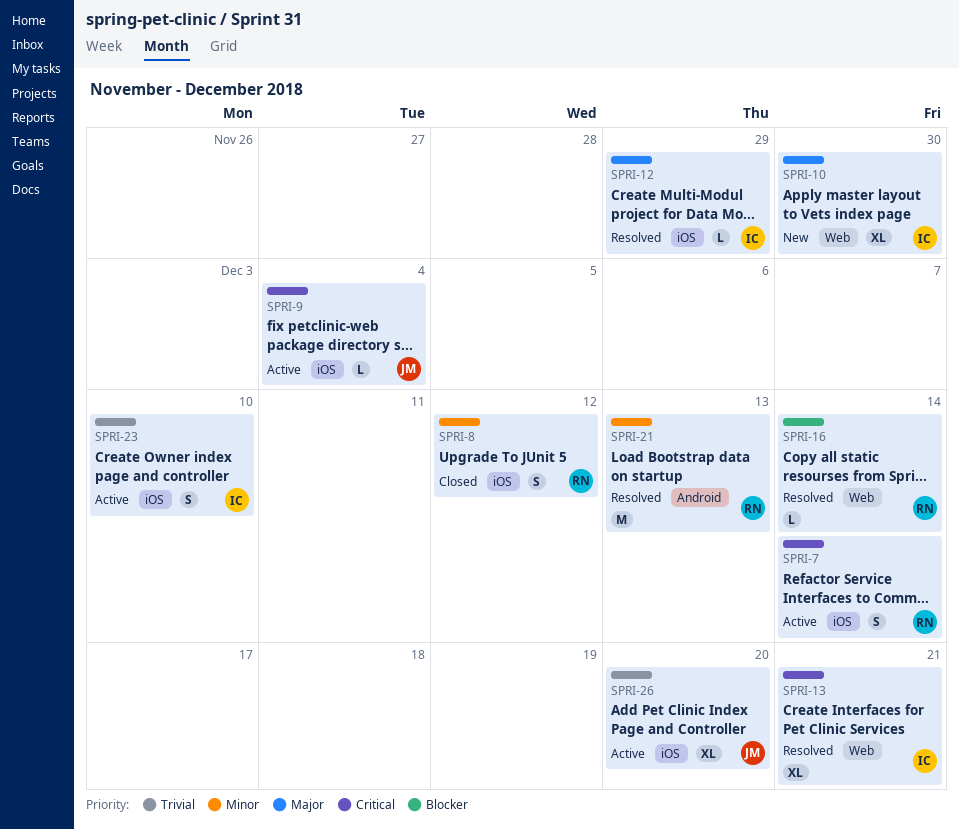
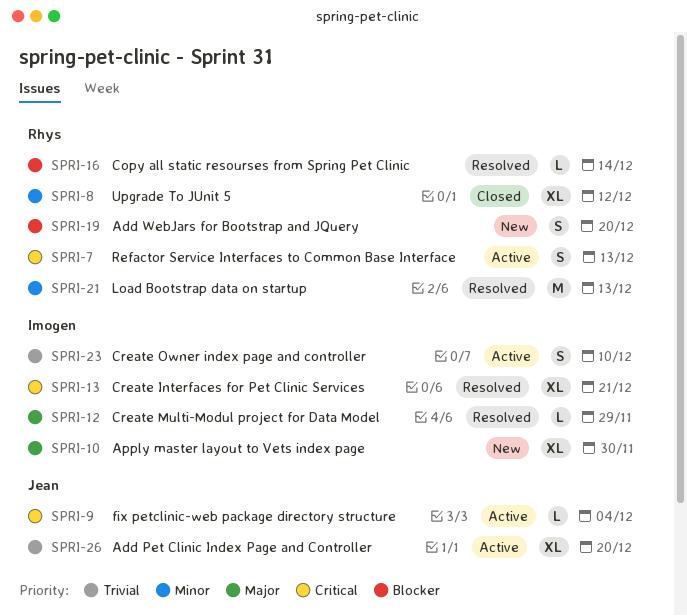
SPRI-7, due: Dec 14 -> Dec 13
SPRI-8, estimate: S -> XL
SPRI-19: none -> present

